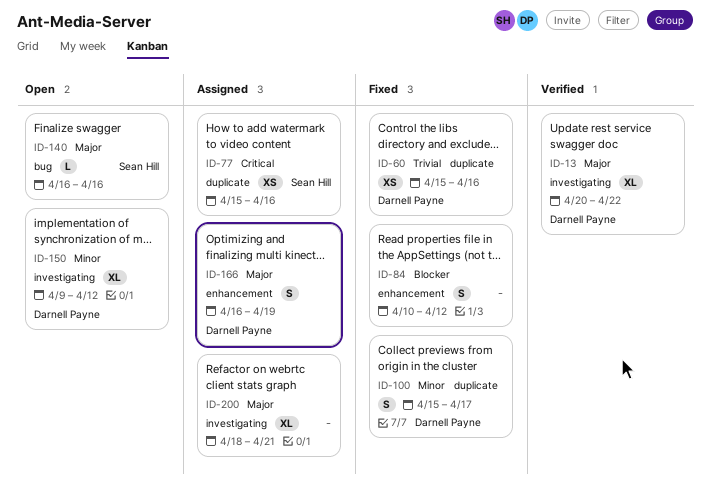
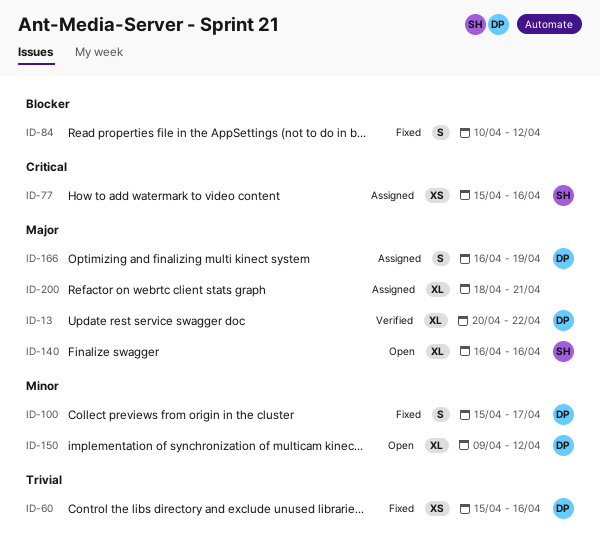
ID-140, estimate: L -> XL

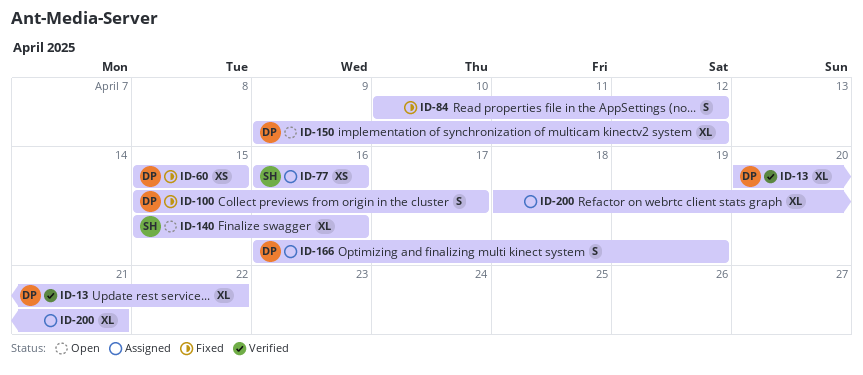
ID-60, due: Apr 16 -> Apr 15
ID-77, start: Apr 15 -> Apr 16
ID-140, start: Apr 16 -> Apr 15

